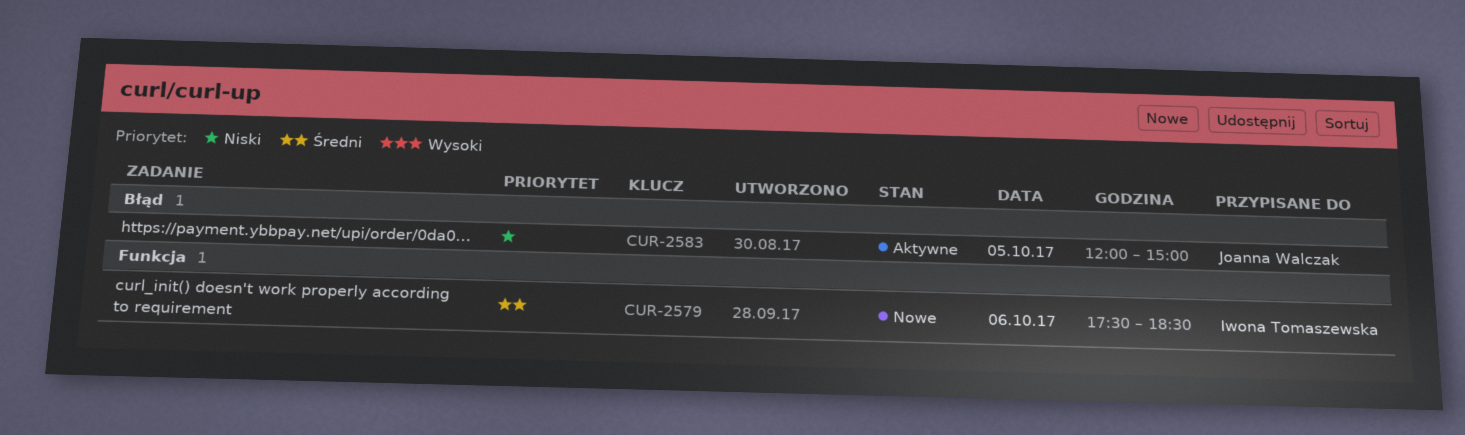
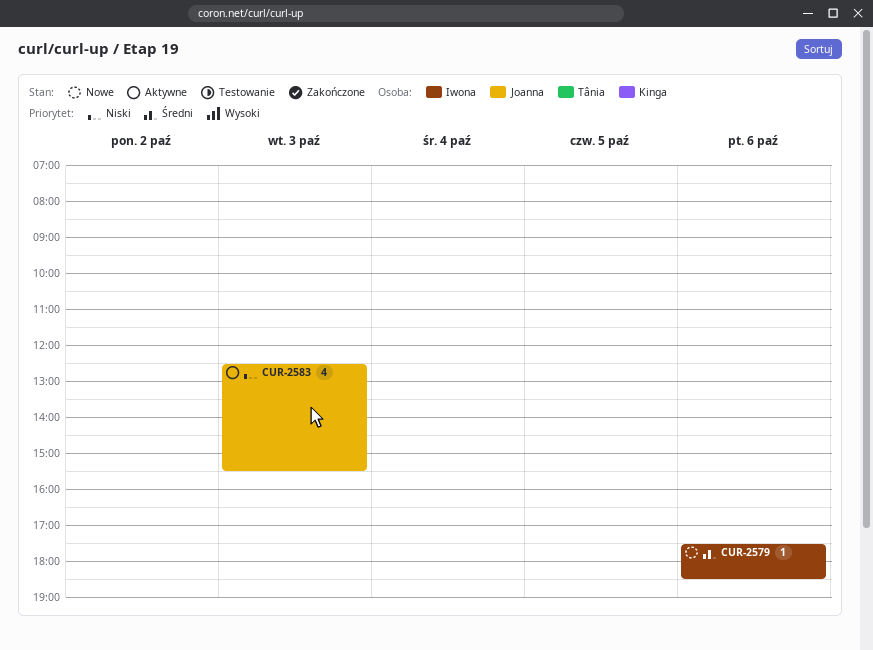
CUR-2583, day: Oct 5 -> Oct 3
CUR-2583, begins: 12:00 -> 12:30
CUR-2583, ends: 15:00 -> 15:30

